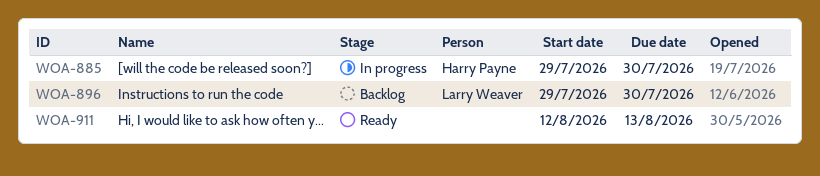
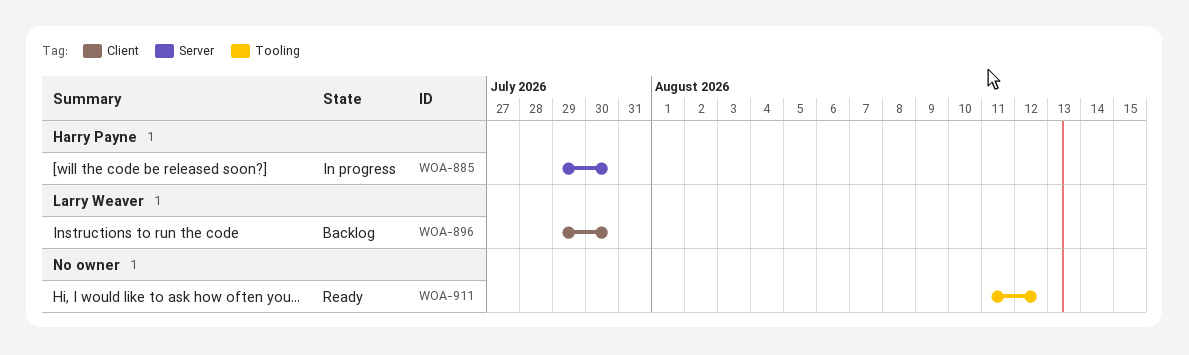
WOA-911, start: Aug 12 -> Aug 11
WOA-911, due: Aug 13 -> Aug 12

